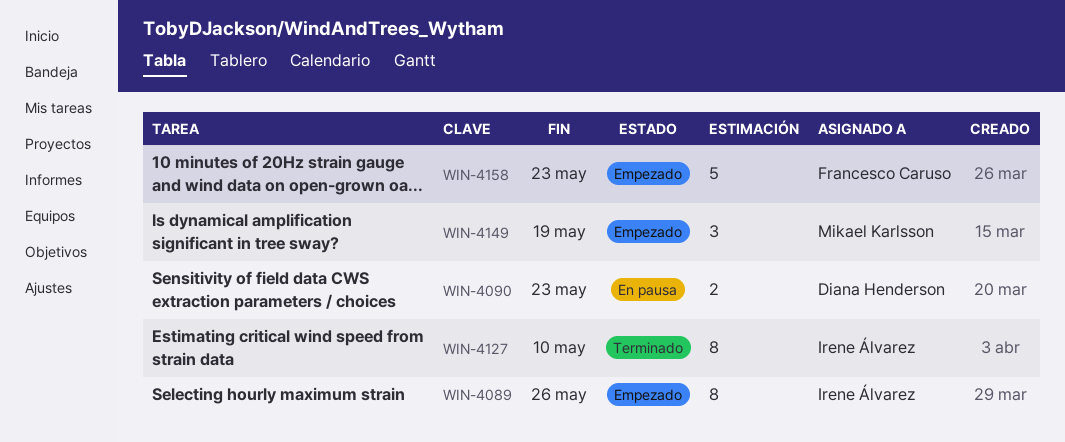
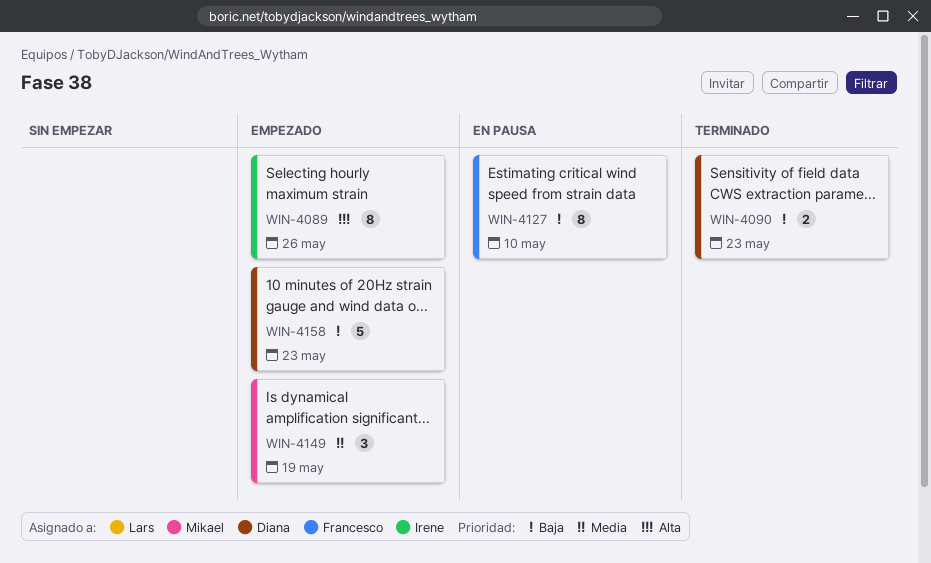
WIN-4090, status: En pausa -> Terminado
WIN-4127, status: Terminado -> En pausa
WIN-4127, owner: Irene Álvarez -> Francesco Caruso
WIN-4158, owner: Francesco Caruso -> Diana Henderson

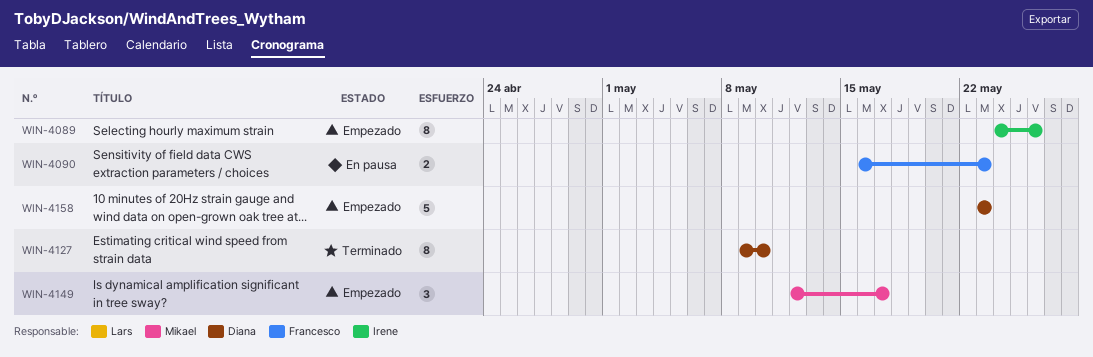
WIN-4090, status: Terminado -> En pausa
WIN-4090, owner: Diana -> Francesco
WIN-4127, status: En pausa -> Terminado
WIN-4127, owner: Francesco -> Diana
WIN-4149, due: May 19 -> May 17

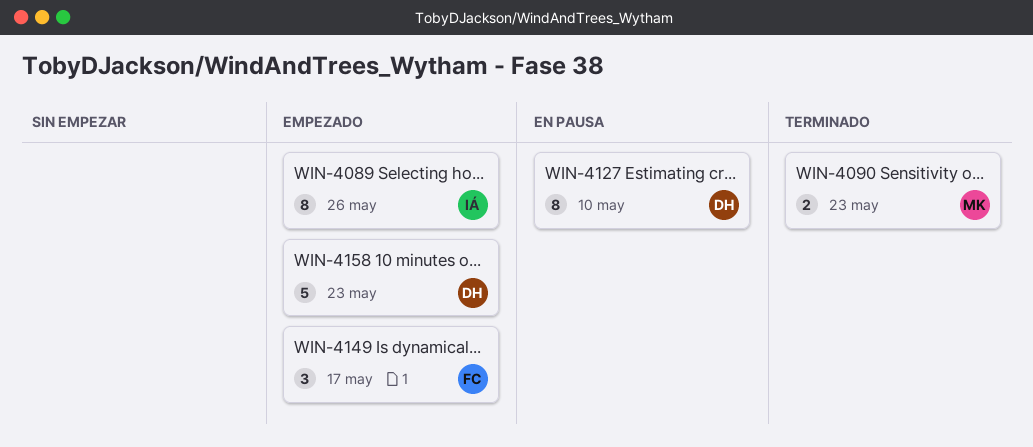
WIN-4090, status: En pausa -> Terminado
WIN-4090, owner: Francesco -> Mikael
WIN-4127, status: Terminado -> En pausa
WIN-4149, owner: Mikael -> Francesco

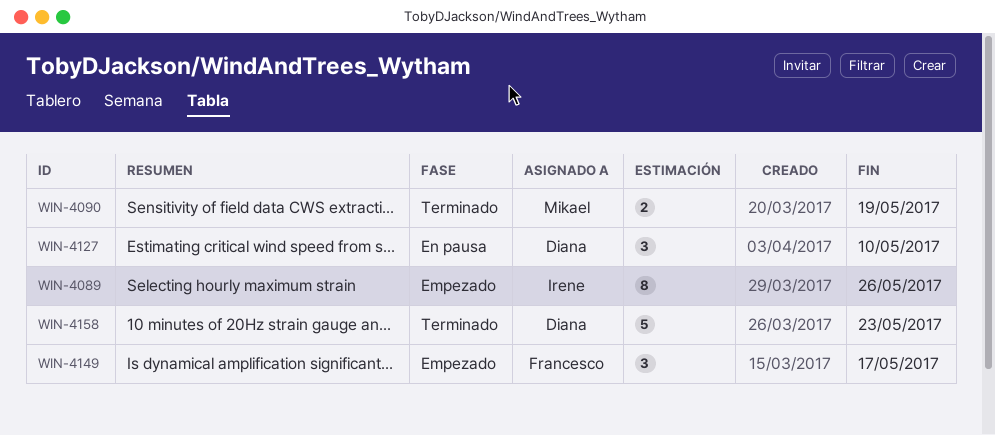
WIN-4090, due: May 23 -> May 19
WIN-4127, estimate: 8 -> 3
WIN-4158, status: Empezado -> Terminado

